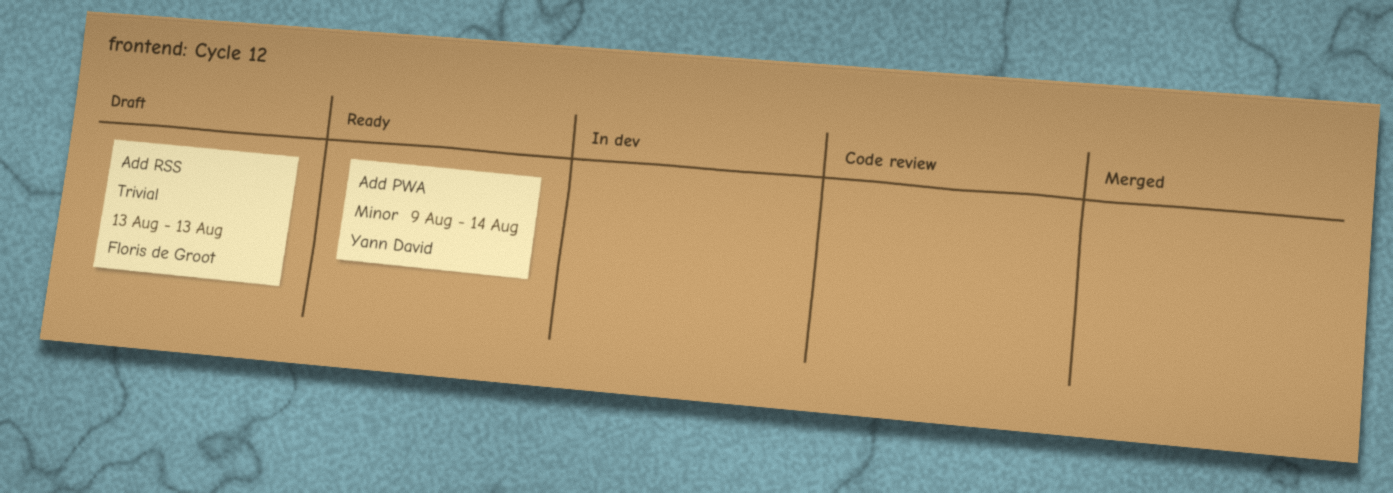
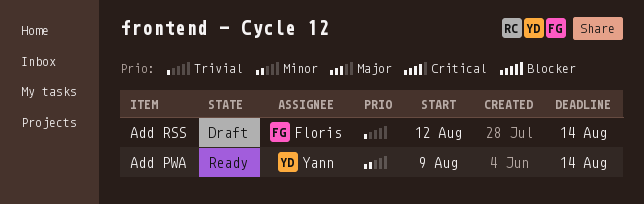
Add RSS, start: Aug 13 -> Aug 12
Add RSS, due: Aug 13 -> Aug 14

